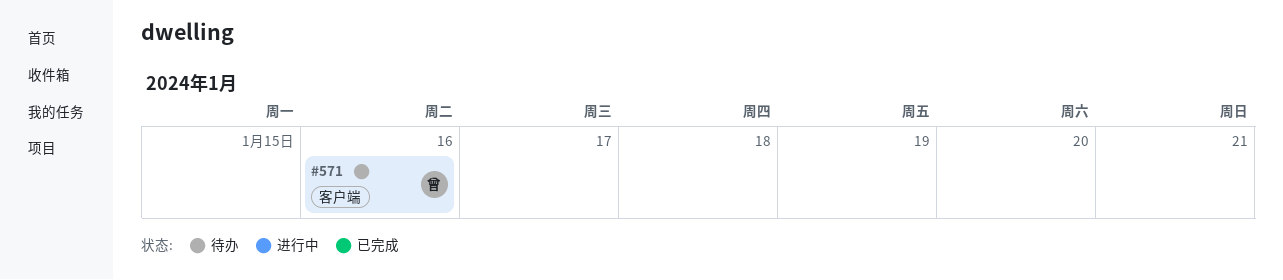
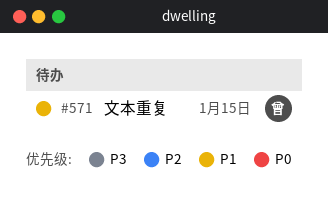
#571, due: Jan 16 -> Jan 15

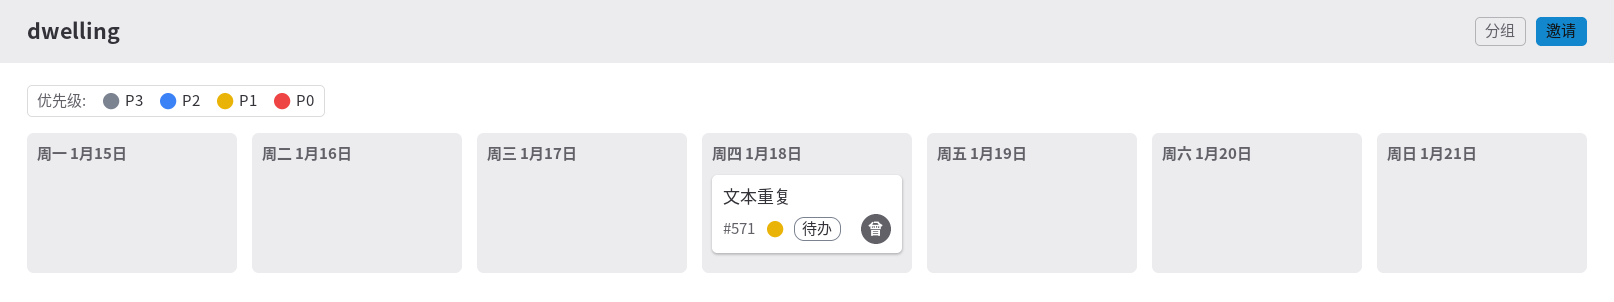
#571, due: Jan 15 -> Jan 18

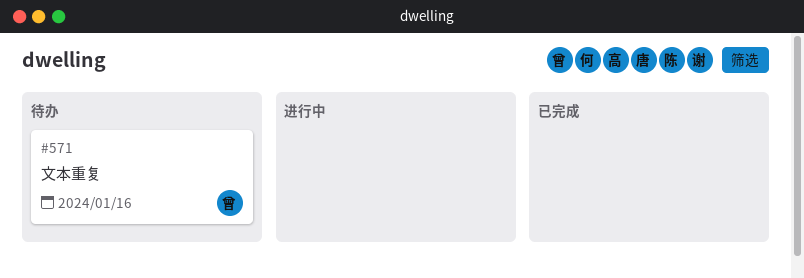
#571, due: Jan 18 -> Jan 16

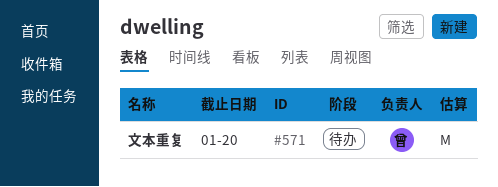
#571, due: Jan 16 -> Jan 20

